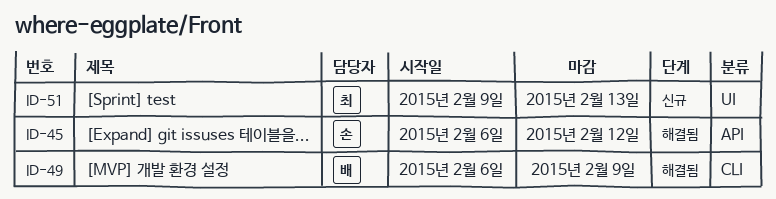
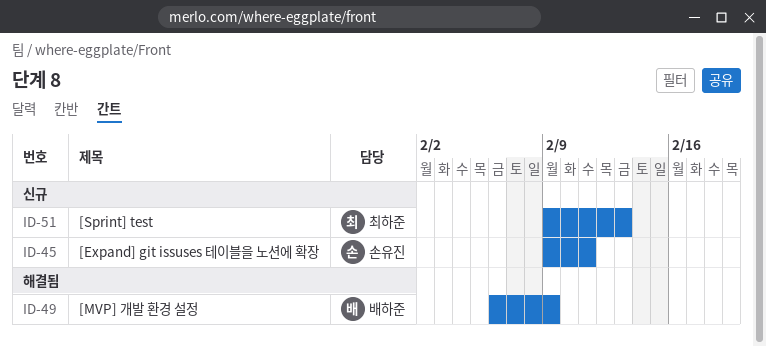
ID-45, status: 해결됨 -> 신규
ID-45, start: Feb 6 -> Feb 9
ID-45, due: Feb 12 -> Feb 11

